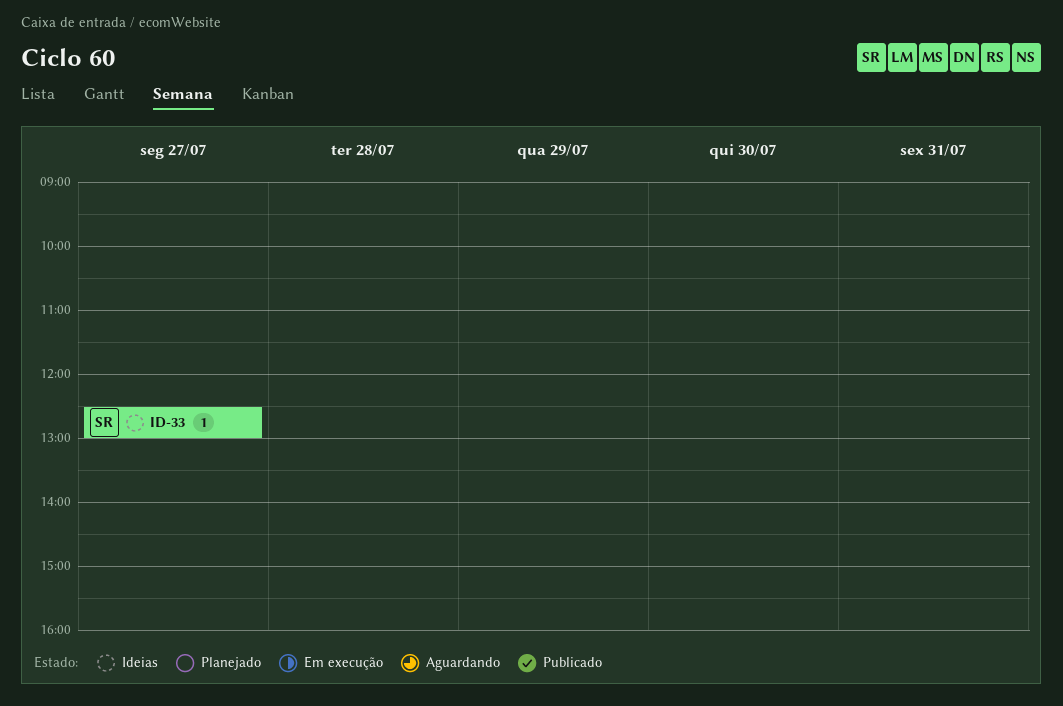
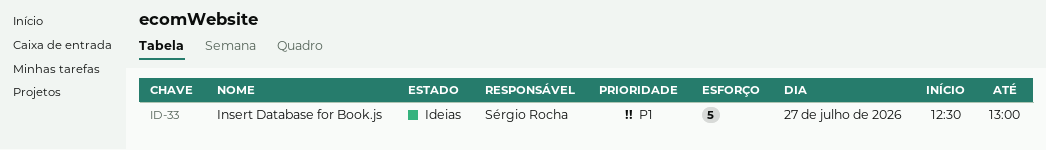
ID-33, estimate: 1 -> 5

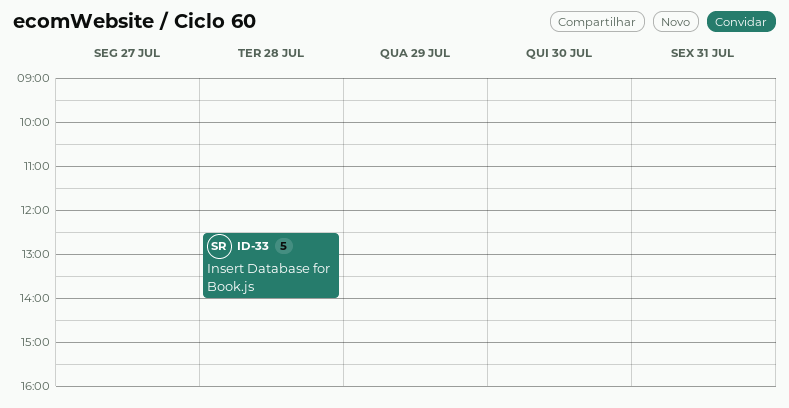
ID-33, day: Jul 27 -> Jul 28
ID-33, ends: 13:00 -> 14:00

